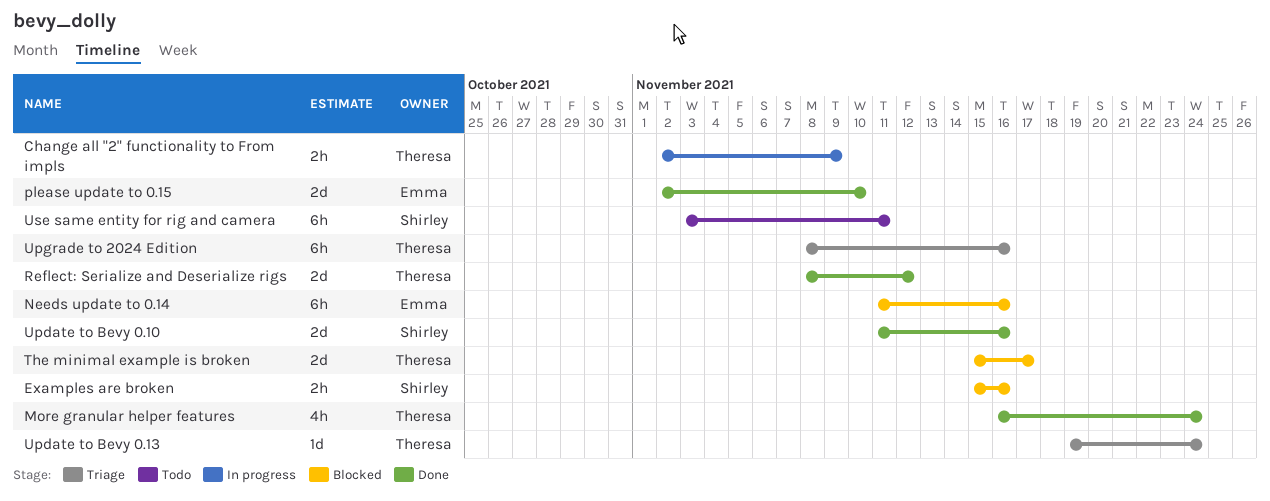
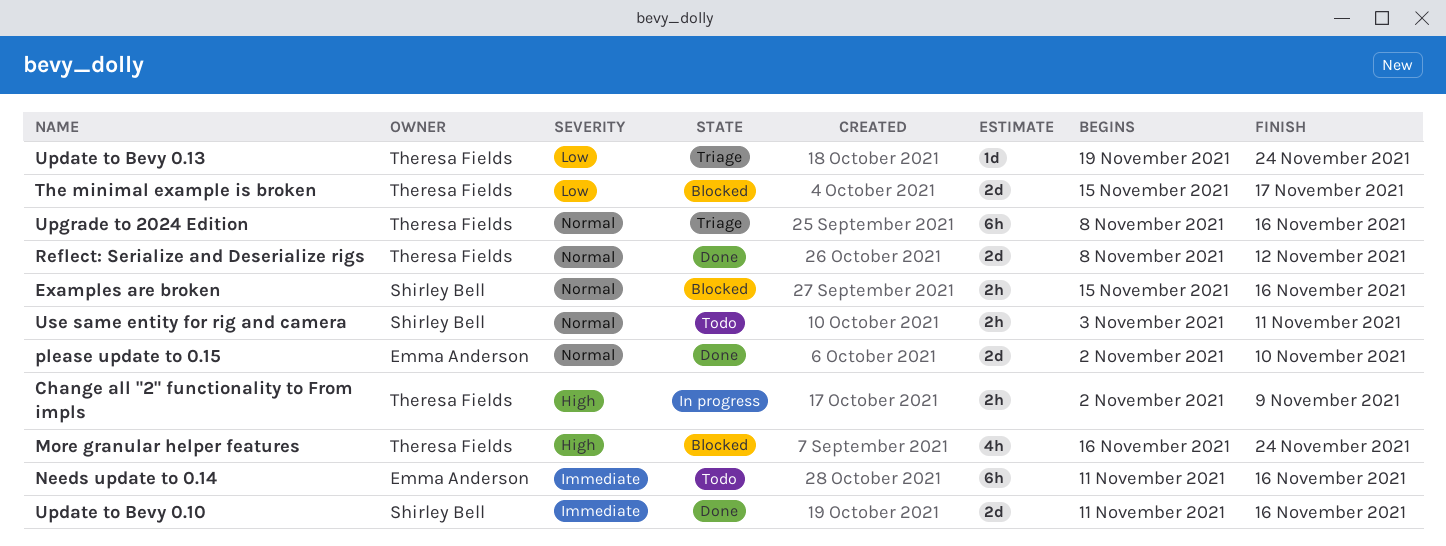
More granular helper features, status: Done -> Blocked
Needs update to 0.14, status: Blocked -> Todo
Use same entity for rig and camera, estimate: 6h -> 2h

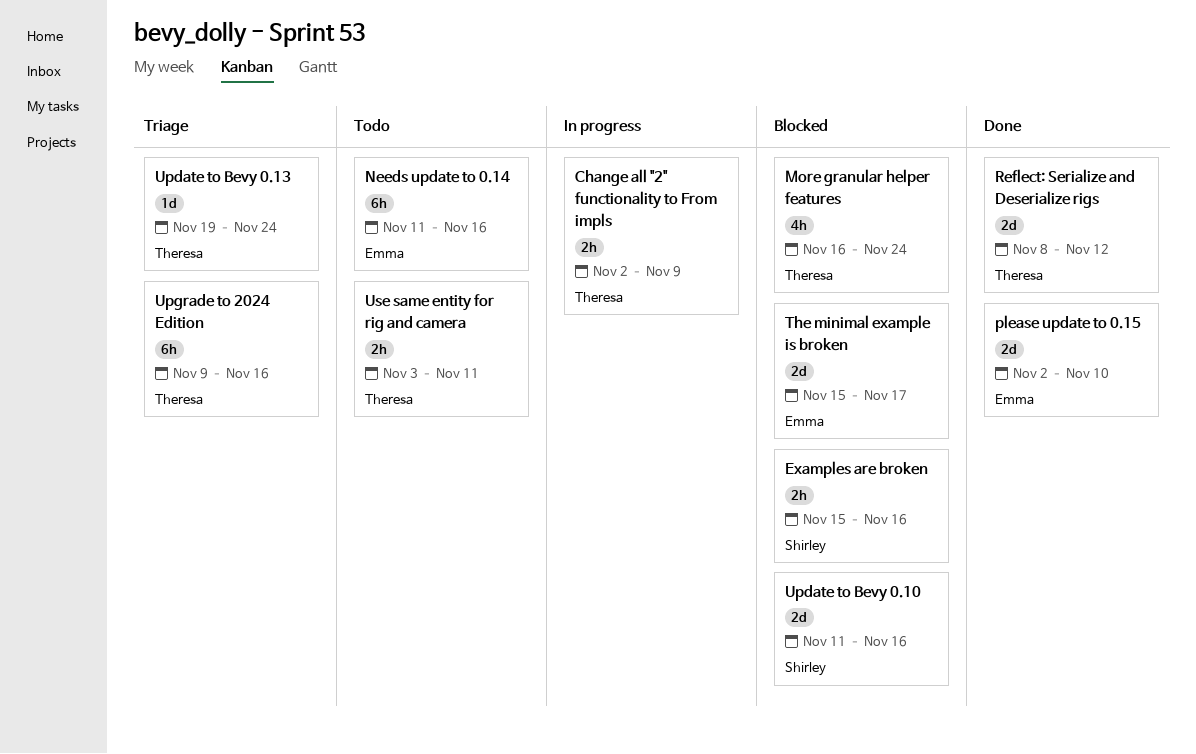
The minimal example is broken, owner: Theresa Fields -> Emma Anderson
Update to Bevy 0.10, status: Done -> Blocked
Upgrade to 2024 Edition, start: Nov 8 -> Nov 9
Use same entity for rig and camera, owner: Shirley Bell -> Theresa Fields

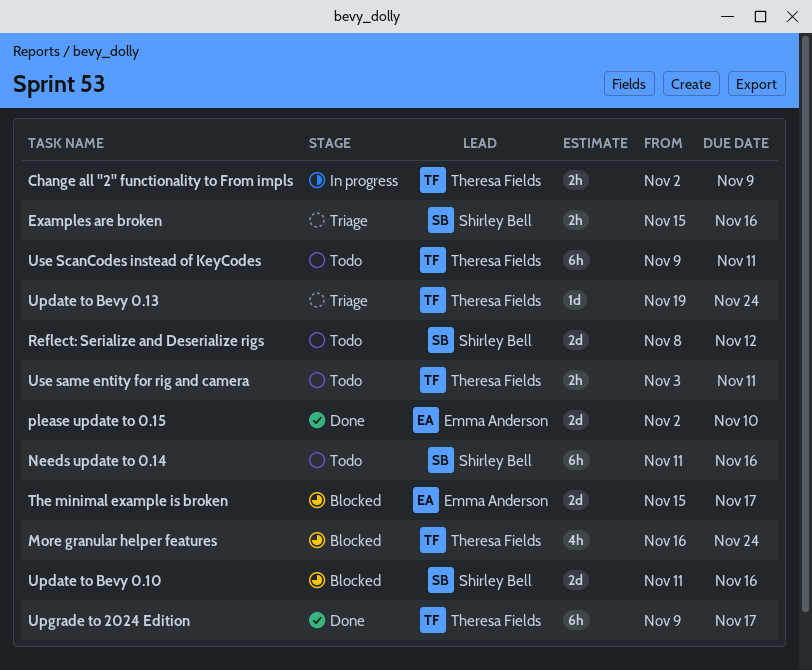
Examples are broken, status: Blocked -> Triage
Needs update to 0.14, owner: Emma Anderson -> Shirley Bell
Reflect: Serialize and Deserialize rigs, status: Done -> Todo
Reflect: Serialize and Deserialize rigs, owner: Theresa Fields -> Shirley Bell
Upgrade to 2024 Edition, status: Triage -> Done
Upgrade to 2024 Edition, due: Nov 16 -> Nov 17
Use ScanCodes instead of KeyCodes: none -> present

